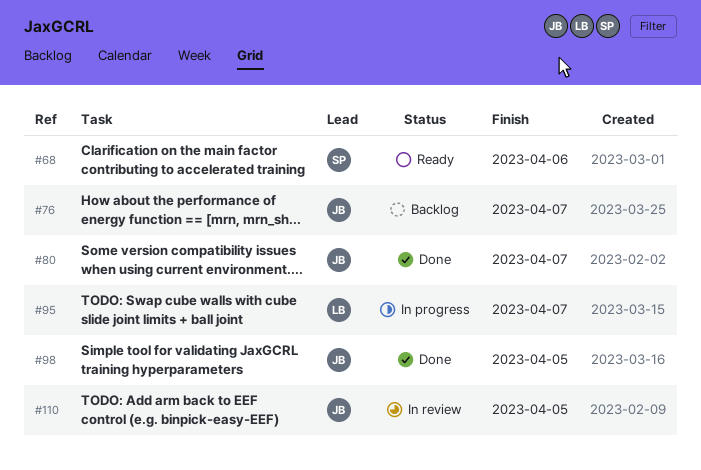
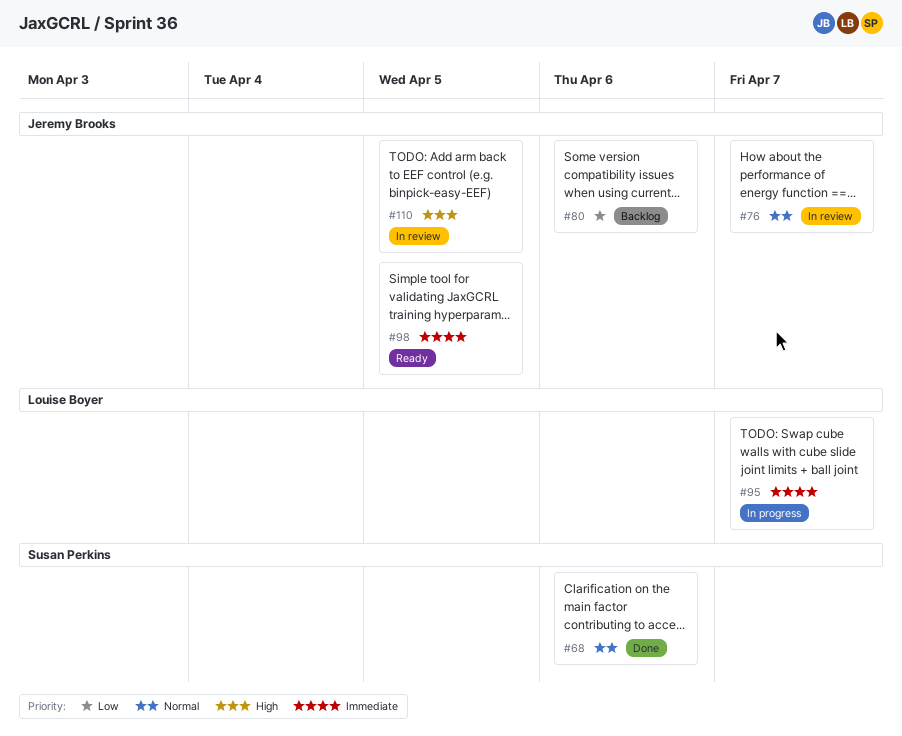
#68, status: Ready -> Done
#76, status: Backlog -> In review
#80, status: Done -> Backlog
#80, due: Apr 7 -> Apr 6
#98, status: Done -> Ready

